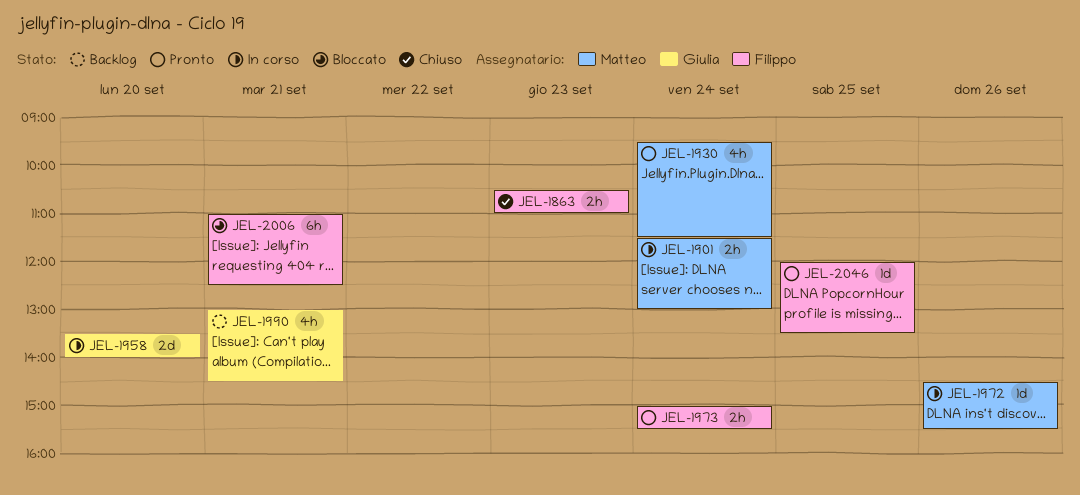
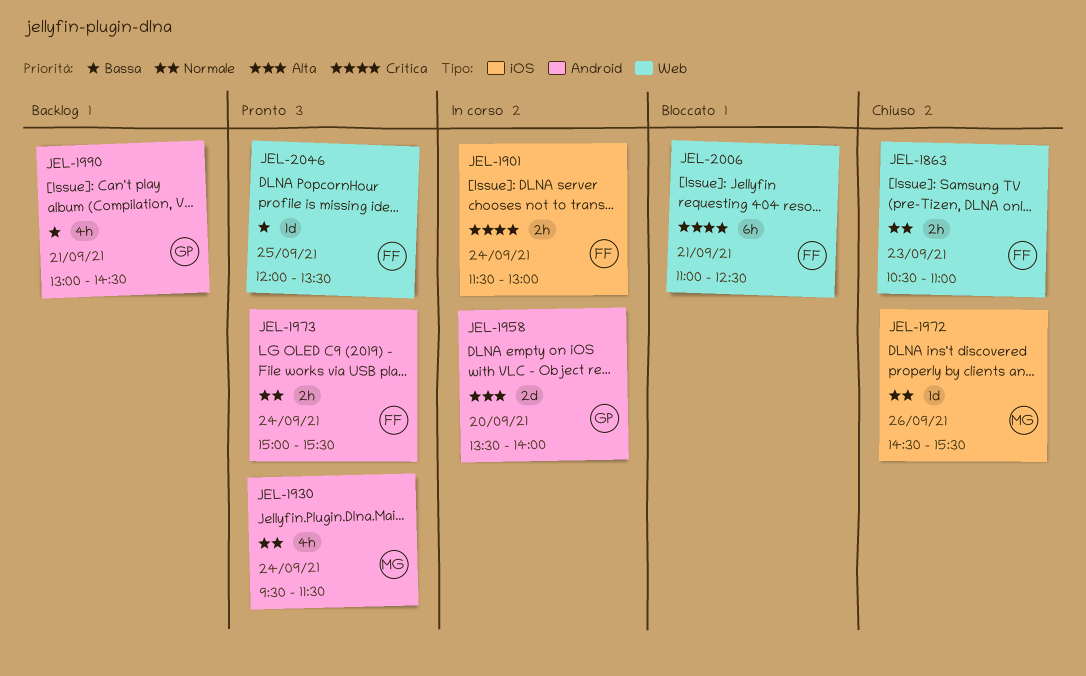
JEL-1901, owner: Matteo -> Filippo
JEL-1972, status: In corso -> Chiuso

